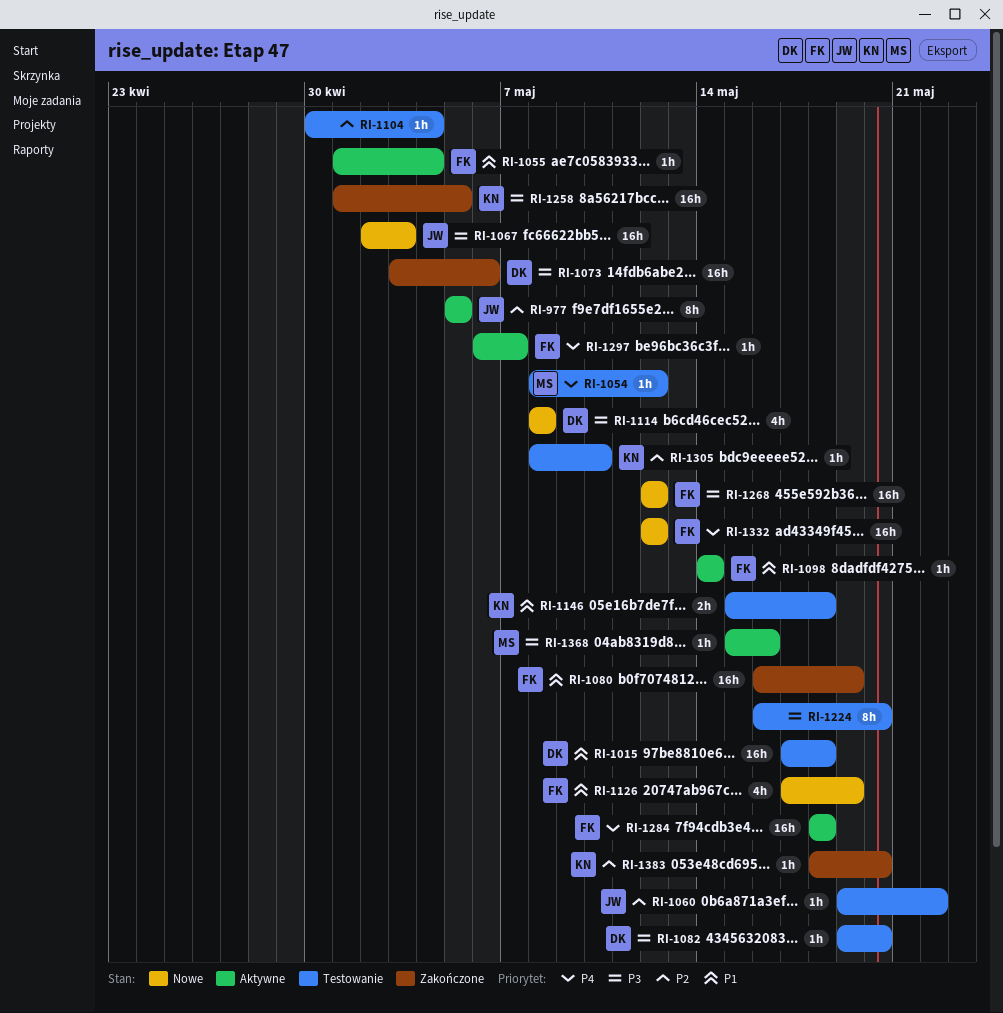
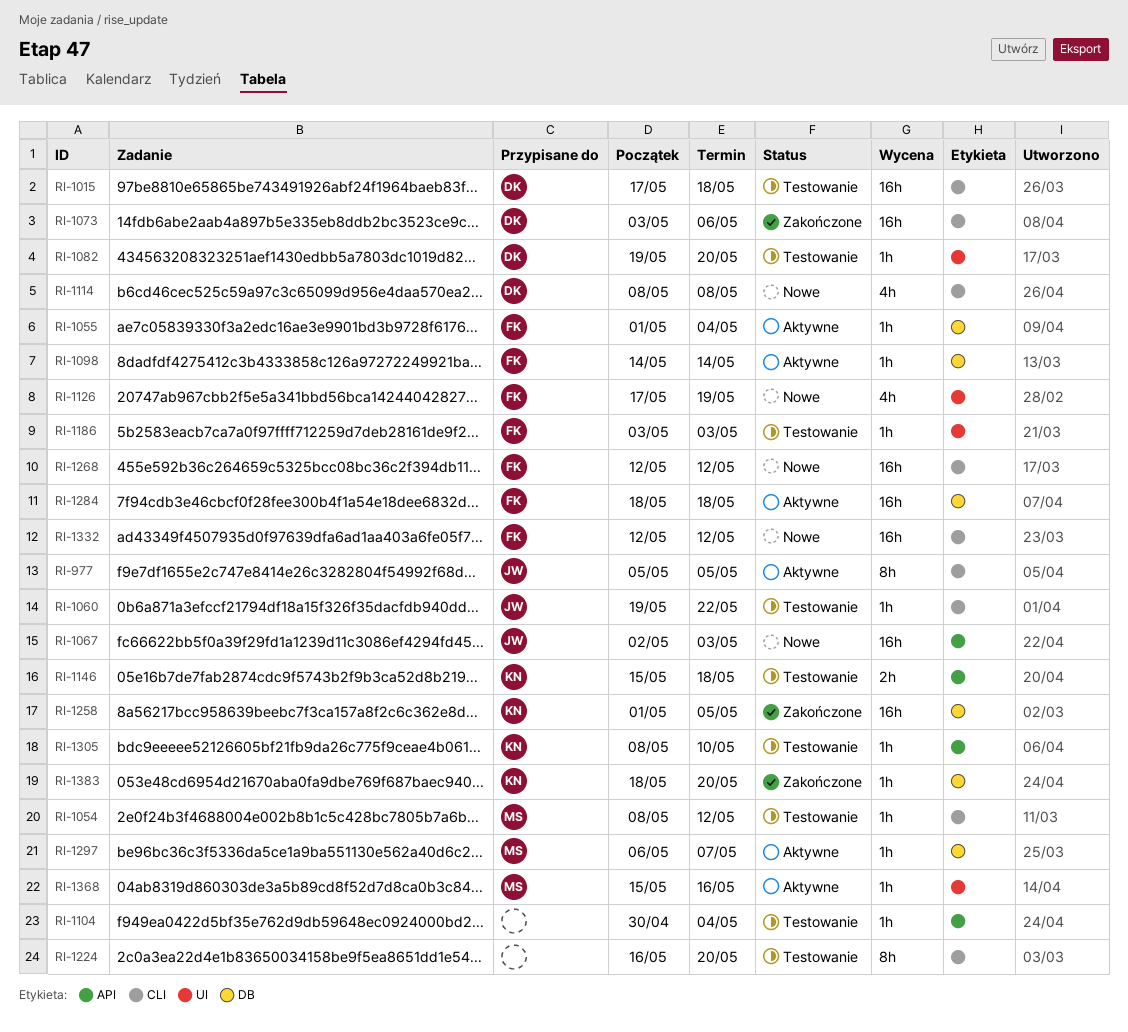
RI-1080: present -> none
RI-1186: none -> present
RI-1297, owner: FK -> MS

